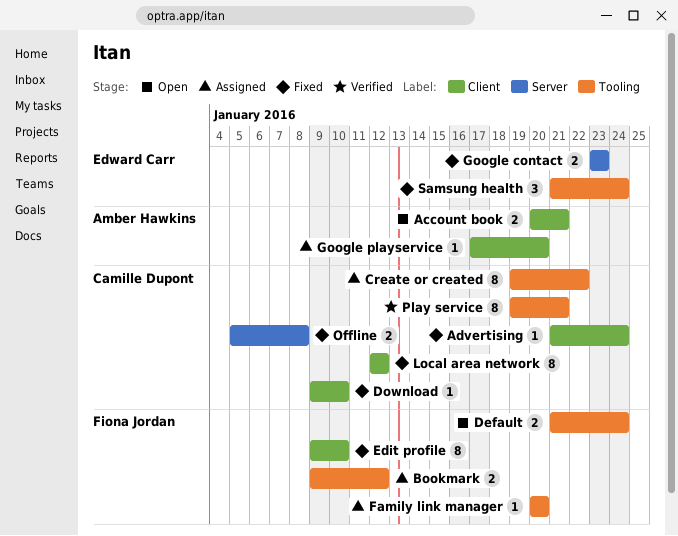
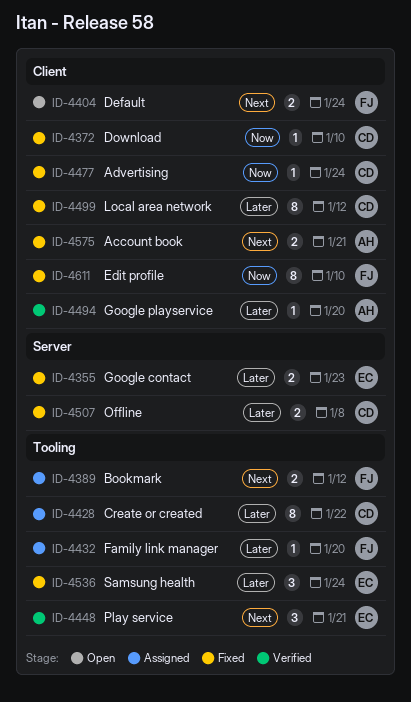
Account book, status: Open -> Fixed
Default, label: Tooling -> Client
Google playservice, status: Assigned -> Verified
Play service, owner: Camille Dupont -> Edward Carr
Play service, estimate: 8 -> 3

